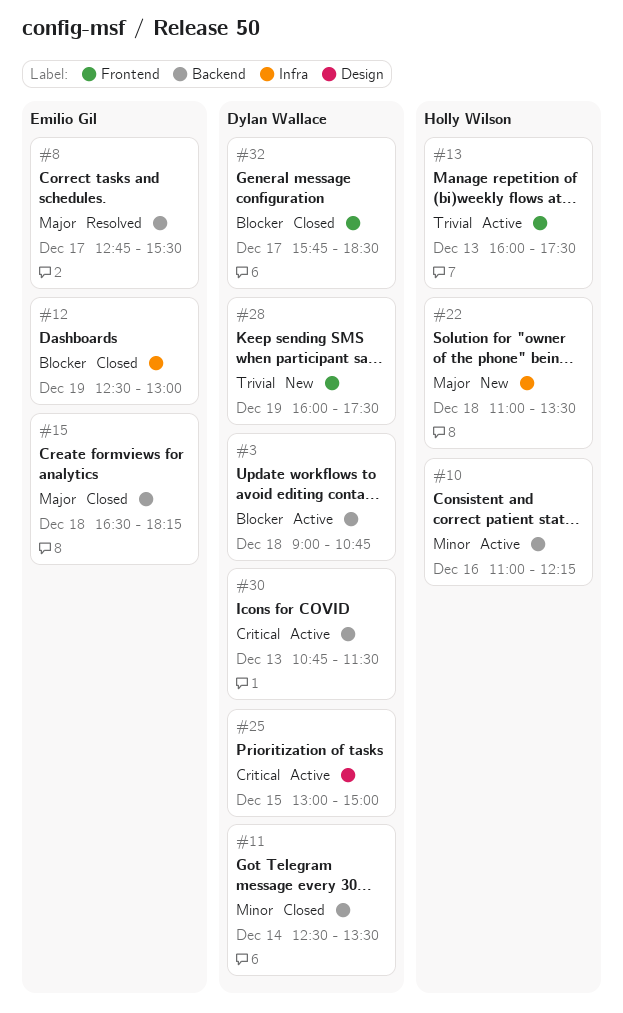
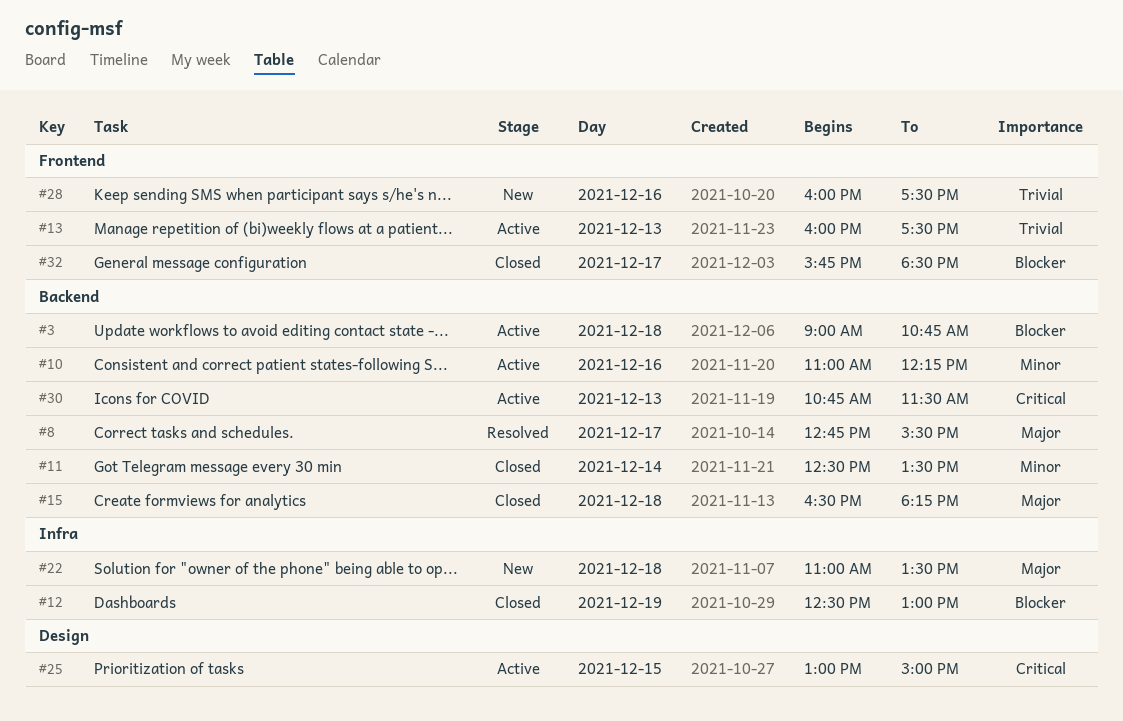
#28, day: Dec 19 -> Dec 16

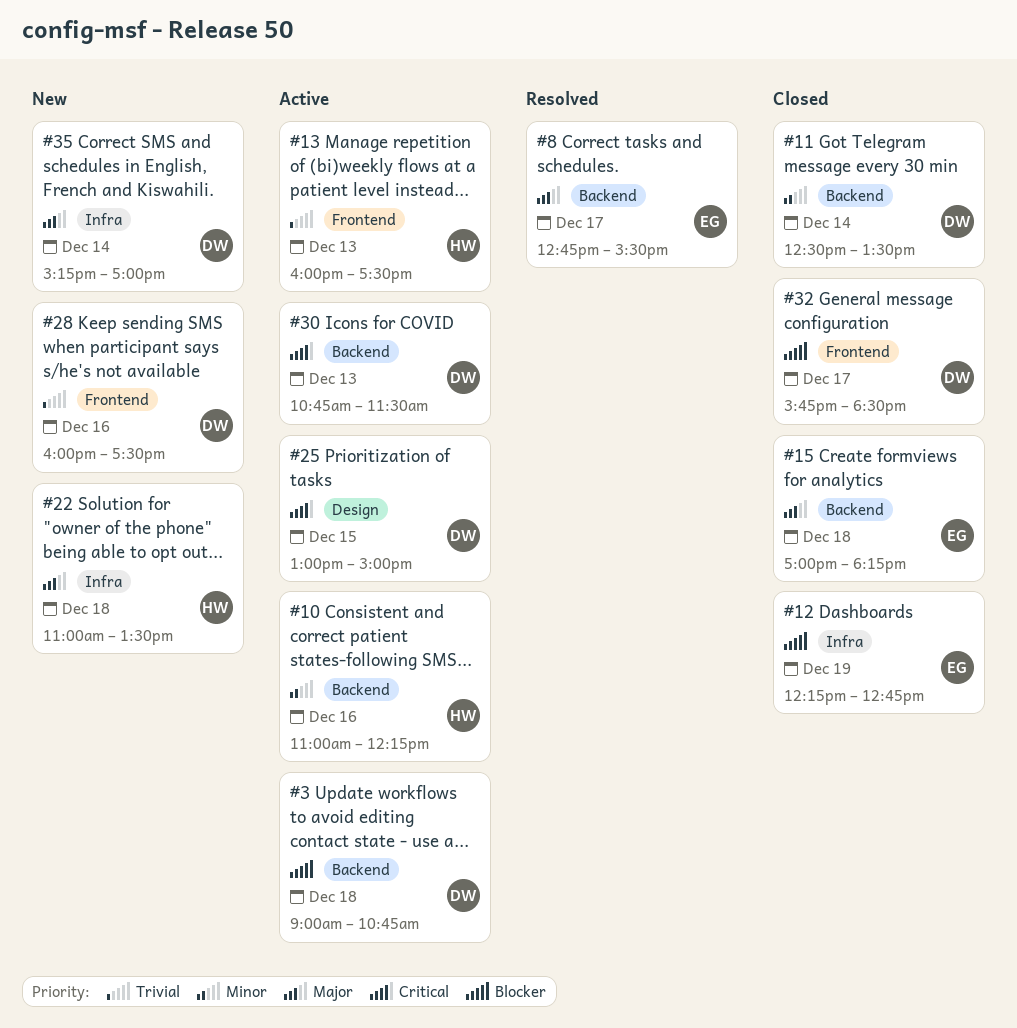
#12, begins: 12:30 -> 12:15
#12, ends: 13:00 -> 12:45
#15, begins: 16:30 -> 17:00
#35: none -> present

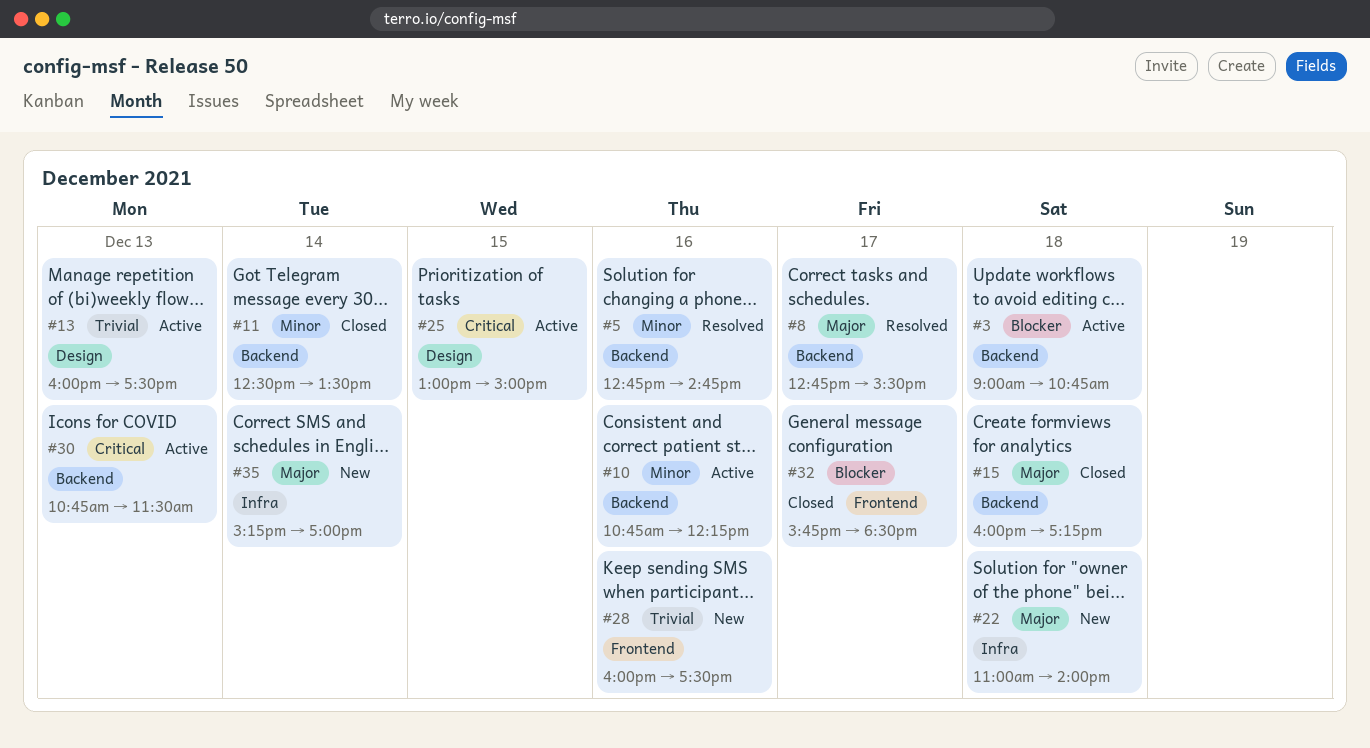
#5: none -> present
#10, begins: 11:00 -> 10:45
#12: present -> none
#13, label: Frontend -> Design
#15, begins: 17:00 -> 16:00
#15, ends: 18:15 -> 17:15
#22, ends: 13:30 -> 14:00

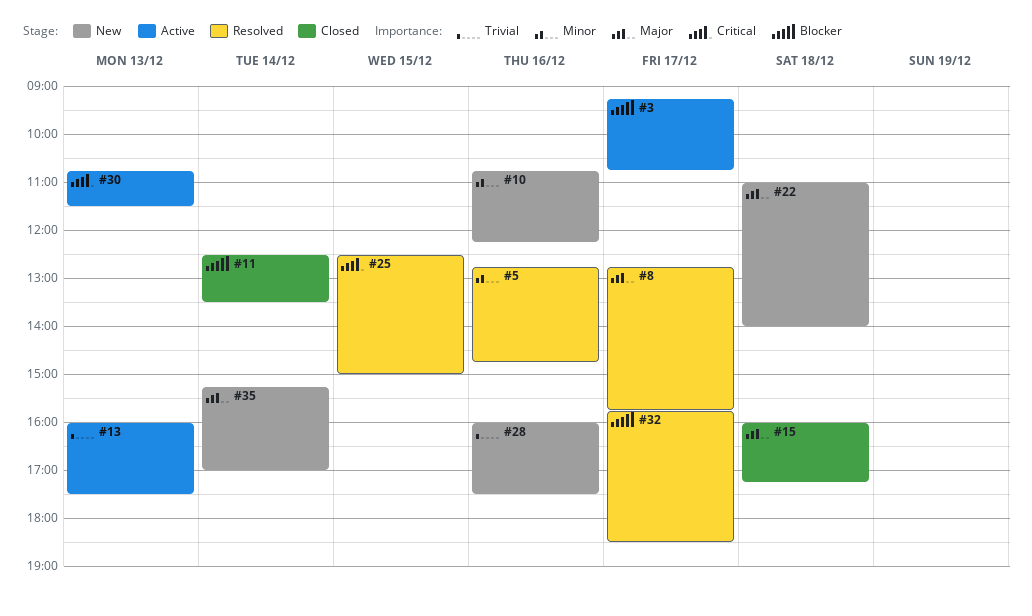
#3, day: Dec 18 -> Dec 17
#3, begins: 09:00 -> 09:15
#8, ends: 15:30 -> 15:45
#10, status: Active -> New
#11, priority: Minor -> Blocker
#25, status: Active -> Resolved
#25, begins: 13:00 -> 12:30
#32, status: Closed -> Resolved

